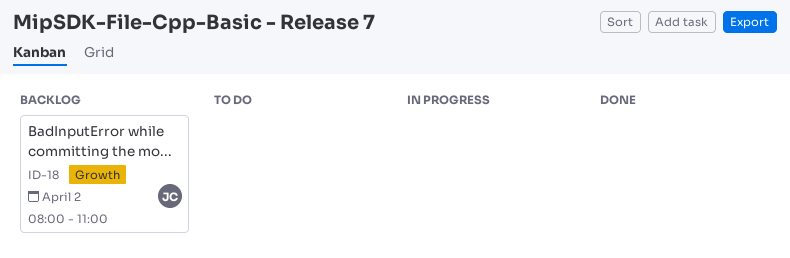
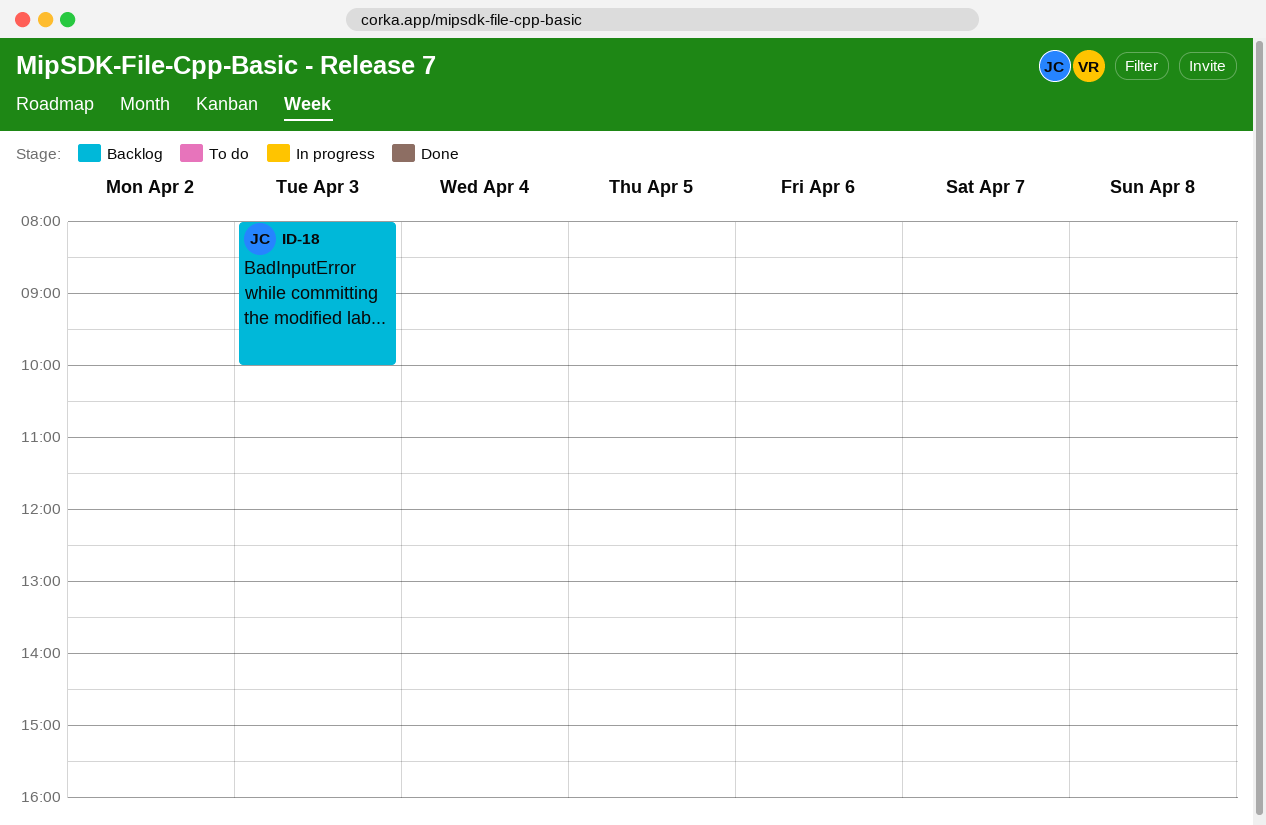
ID-18, day: Apr 2 -> Apr 3
ID-18, ends: 11:00 -> 10:00

